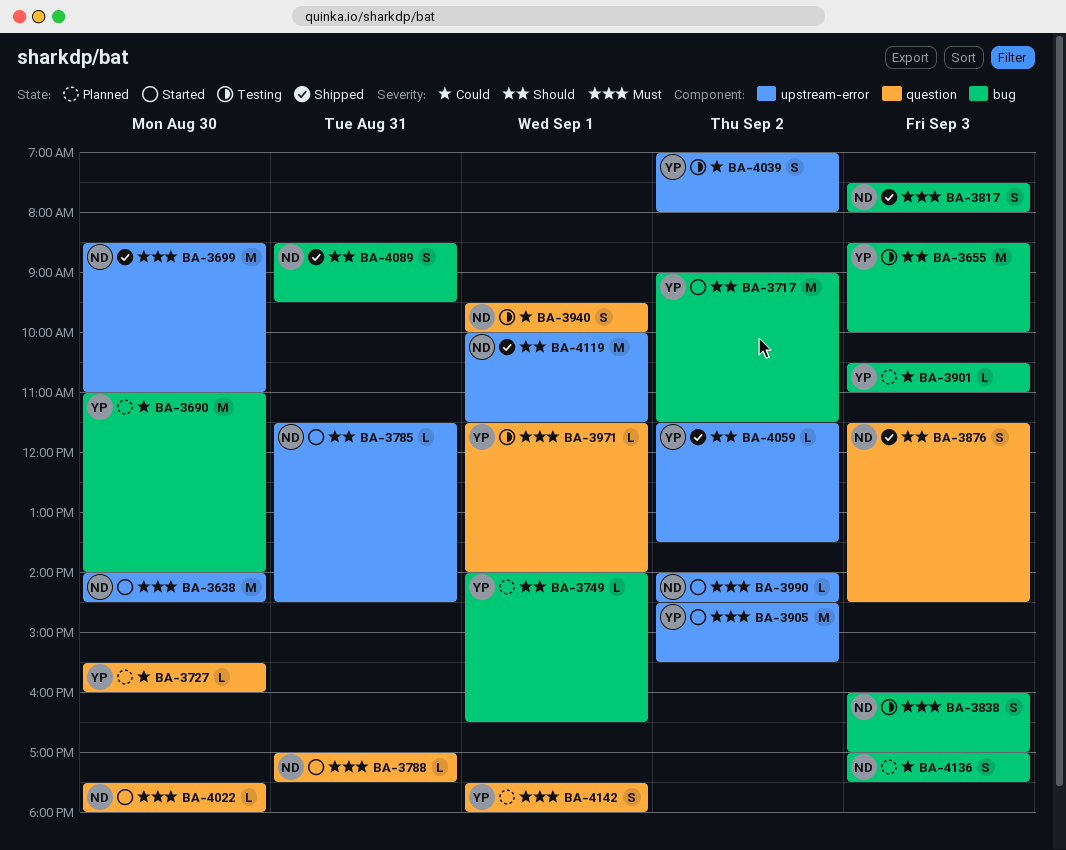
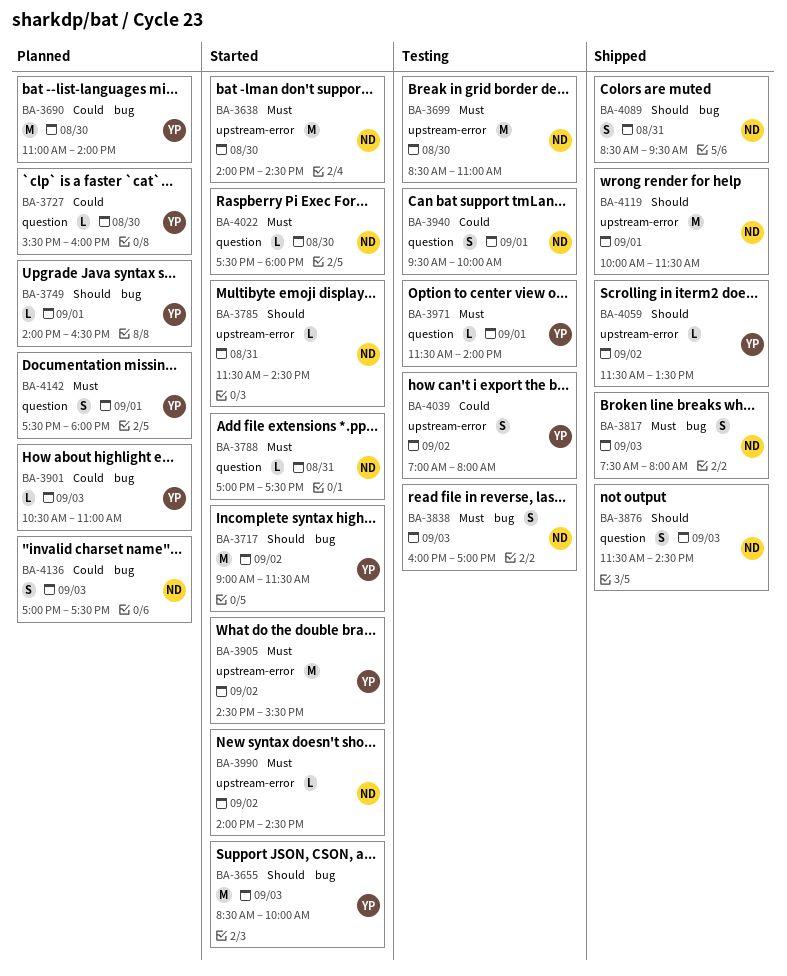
BA-3655, status: Testing -> Started
BA-3699, status: Shipped -> Testing

